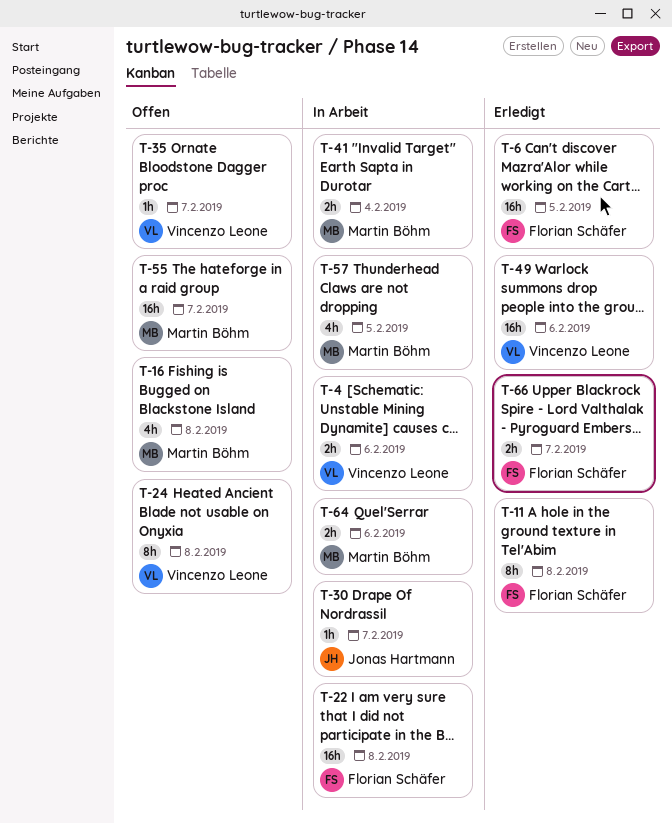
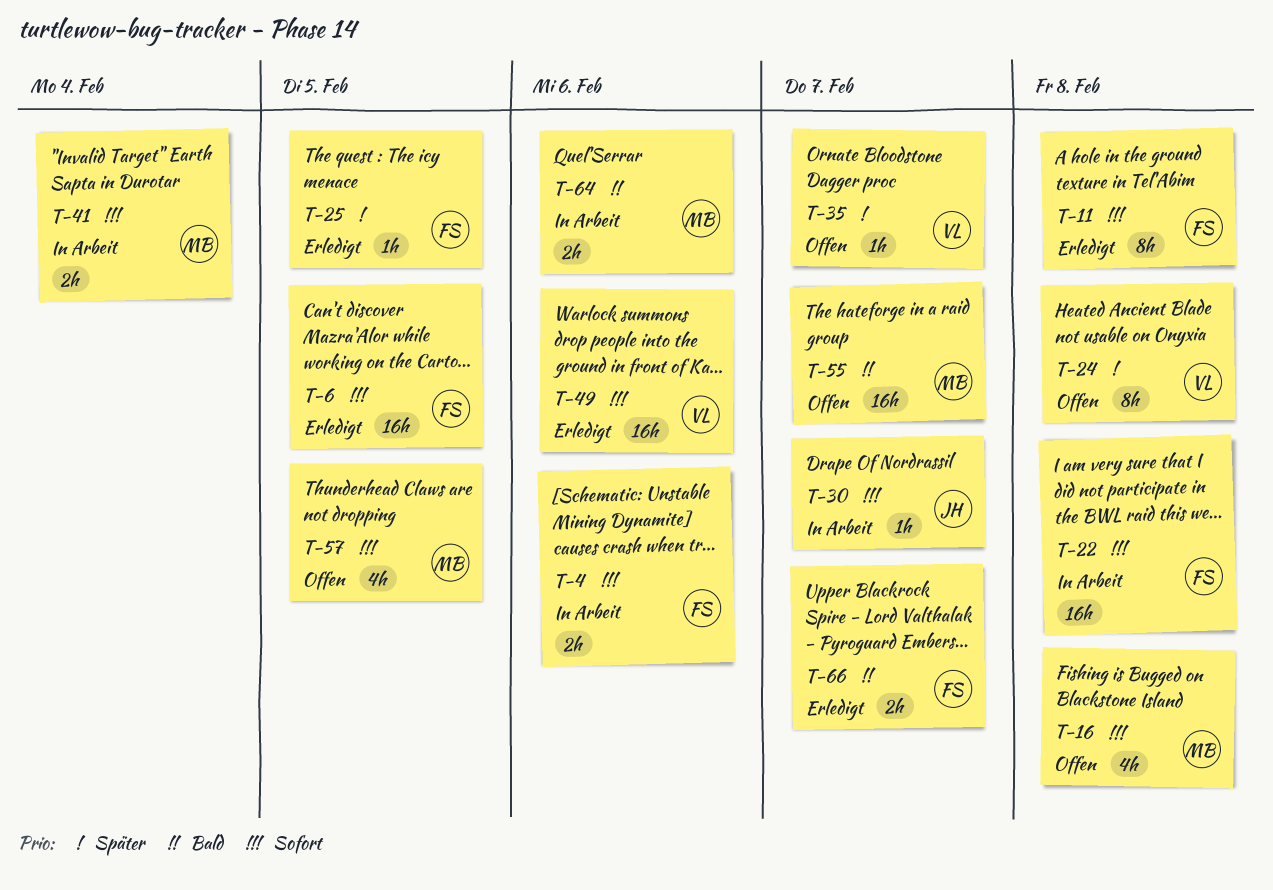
T-4, owner: Vincenzo Leone -> Florian Schäfer
T-25: none -> present
T-57, status: In Arbeit -> Offen

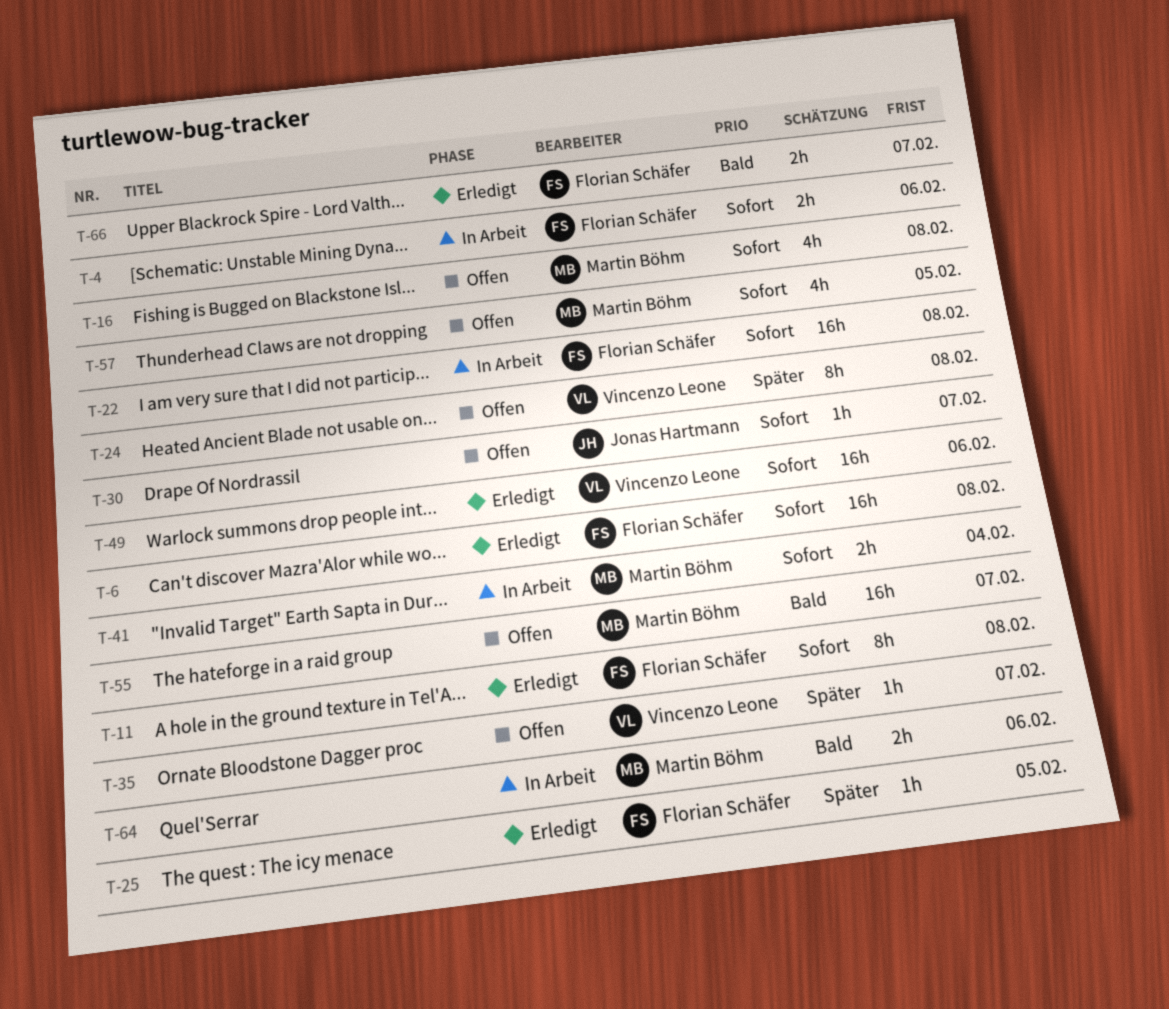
T-6, due: Feb 5 -> Feb 8
T-30, status: In Arbeit -> Offen

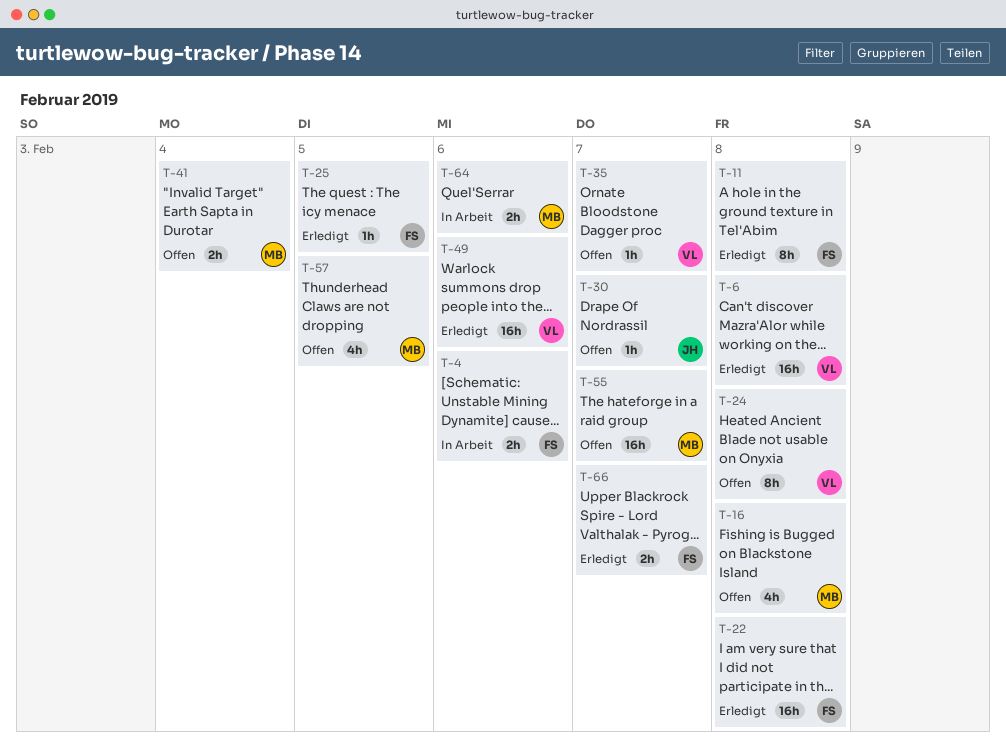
T-6, owner: Florian Schäfer -> Vincenzo Leone
T-22, status: In Arbeit -> Erledigt
T-41, status: In Arbeit -> Offen

